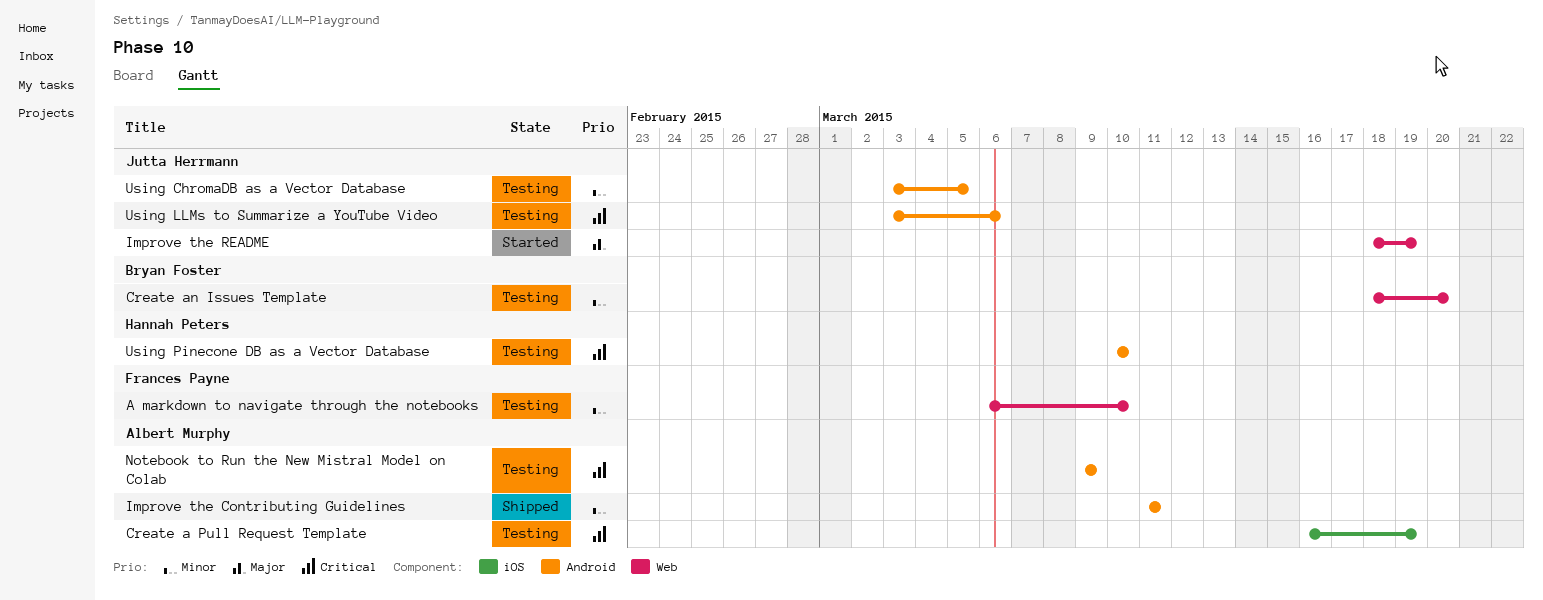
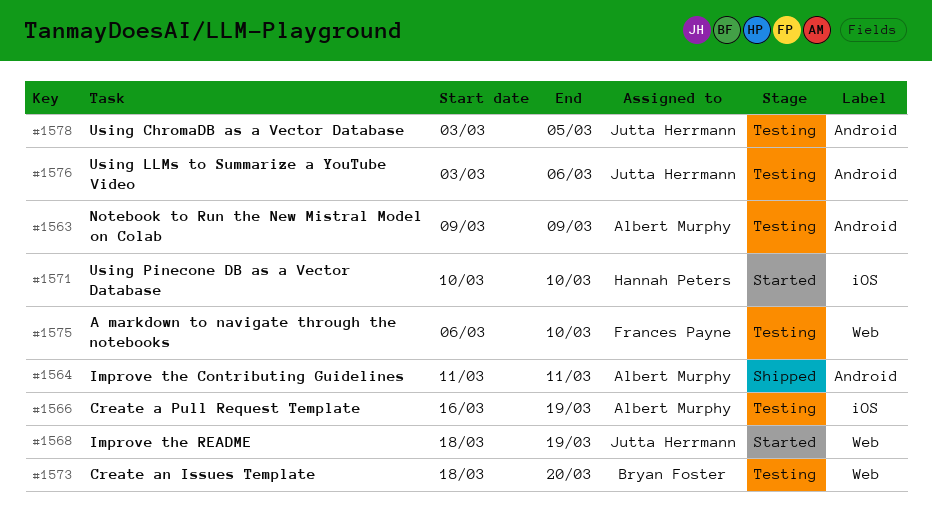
Using Pinecone DB as a Vector Database, status: Testing -> Started
Using Pinecone DB as a Vector Database, label: Android -> iOS

